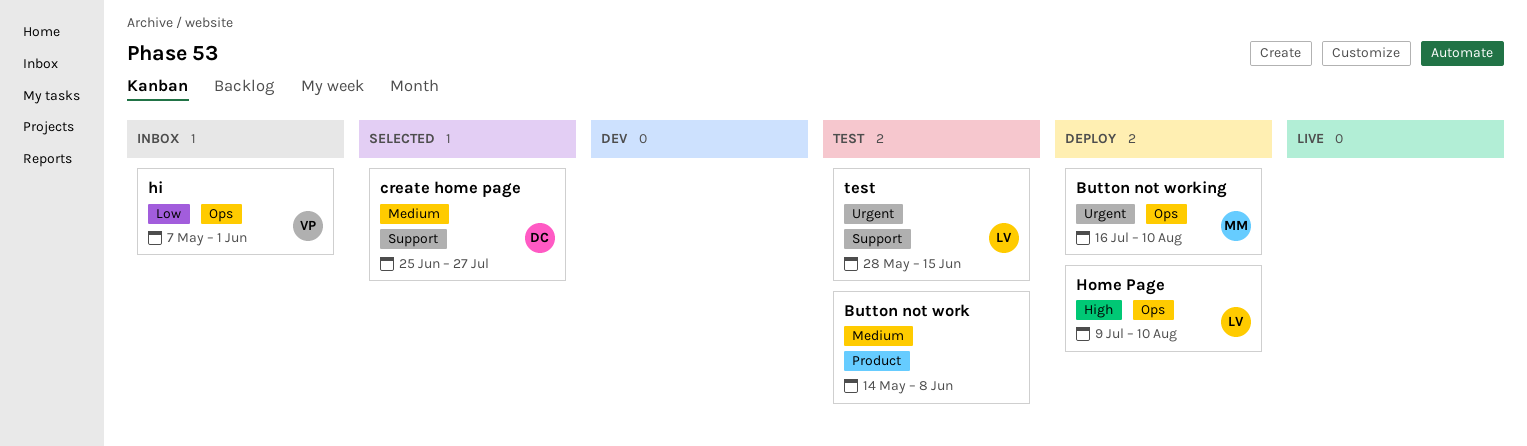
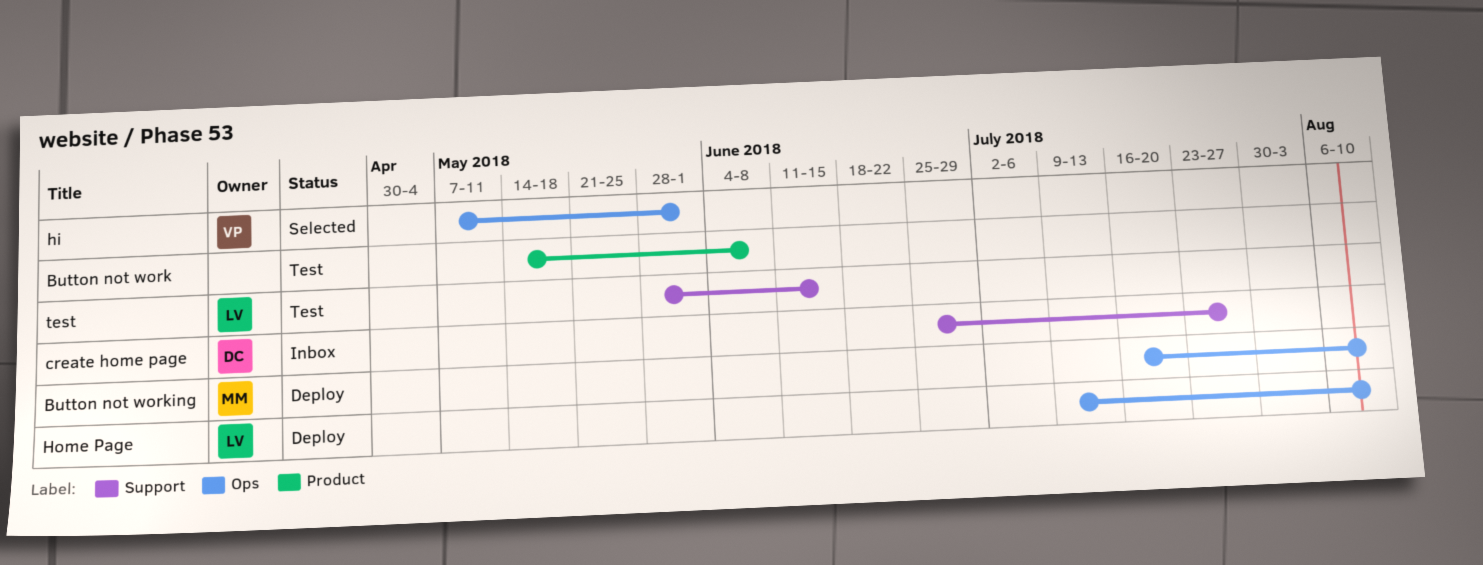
create home page, status: Selected -> Inbox
hi, status: Inbox -> Selected

